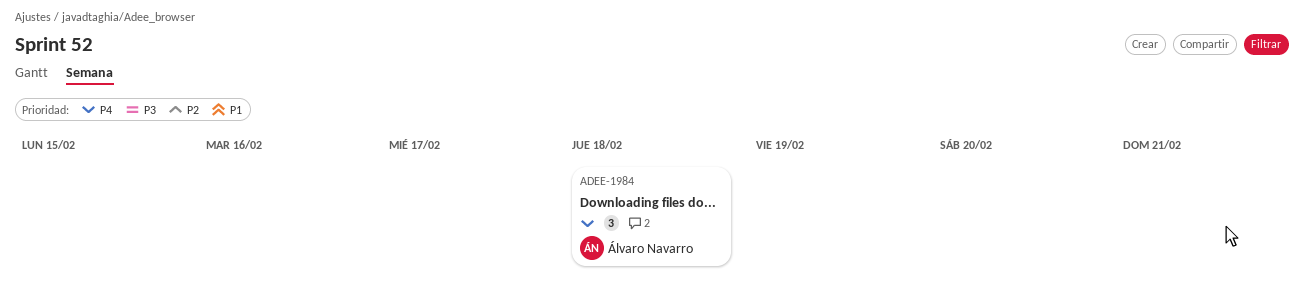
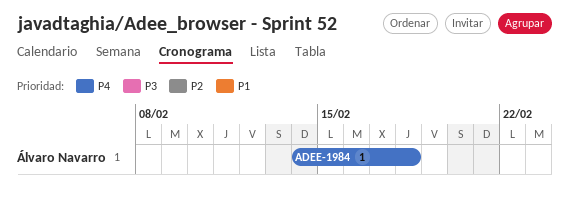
ADEE-1984, estimate: 3 -> 1

